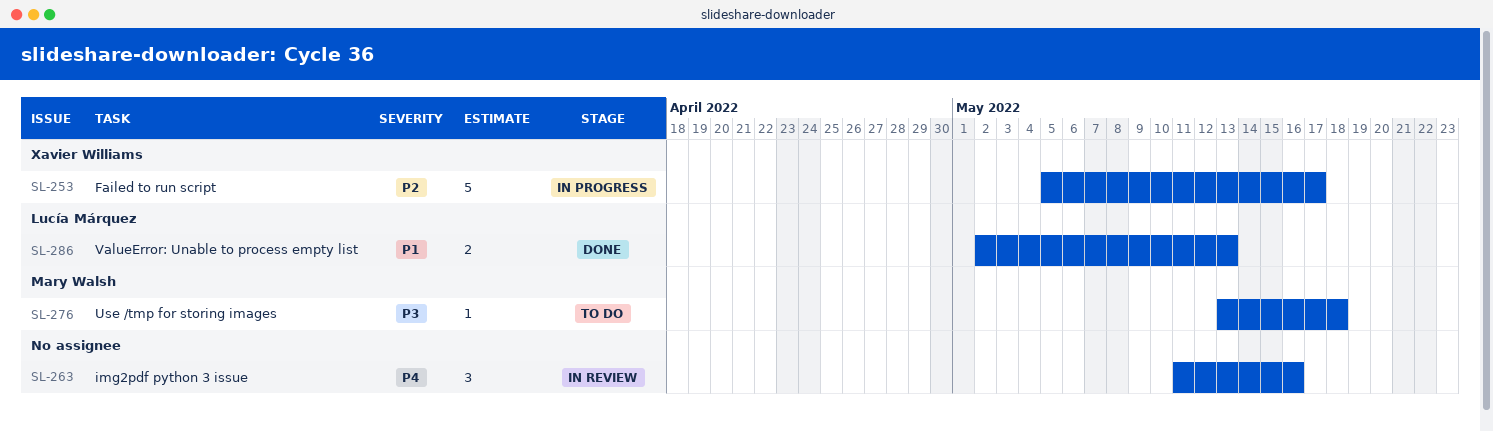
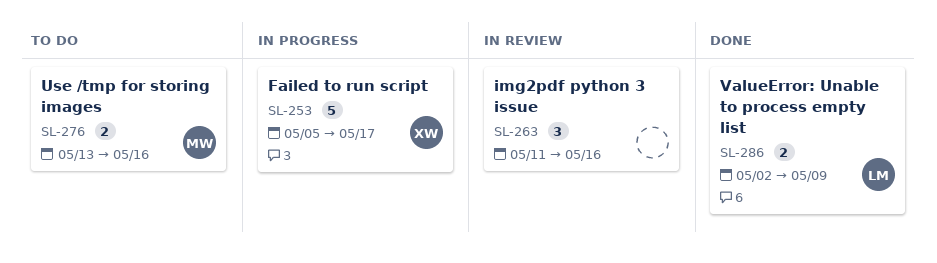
SL-276, estimate: 1 -> 2
SL-276, due: May 18 -> May 16
SL-286, due: May 13 -> May 9

